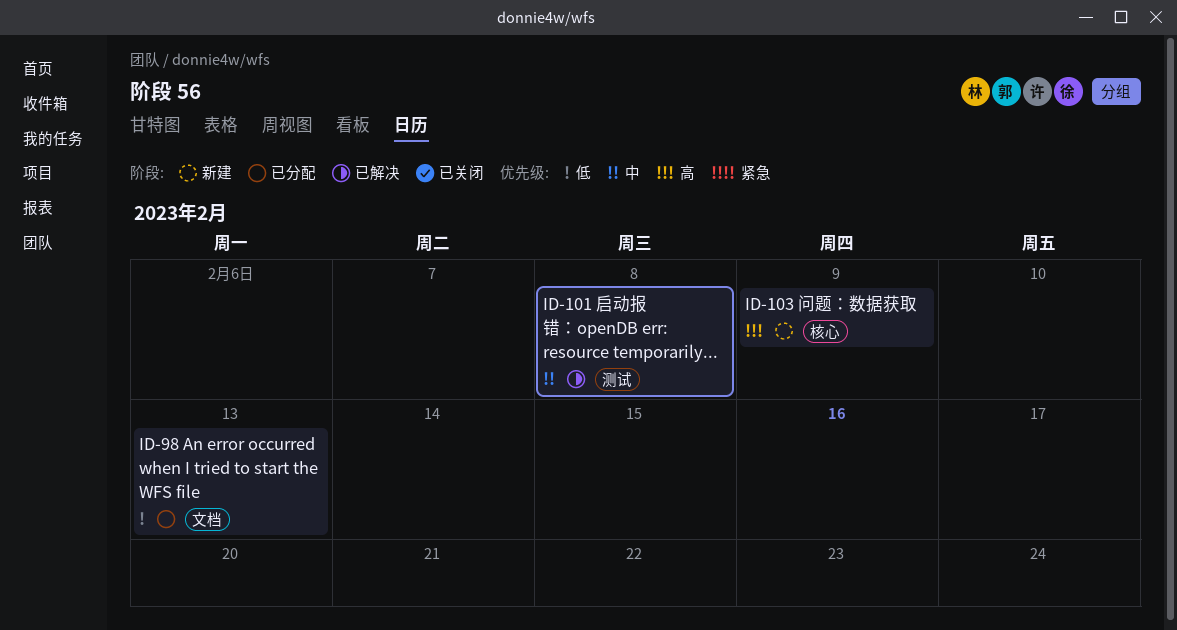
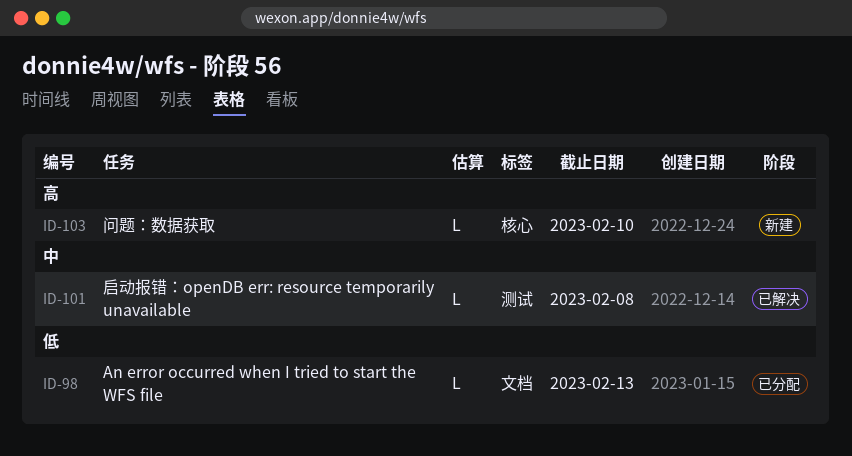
ID-103, due: Feb 9 -> Feb 10

